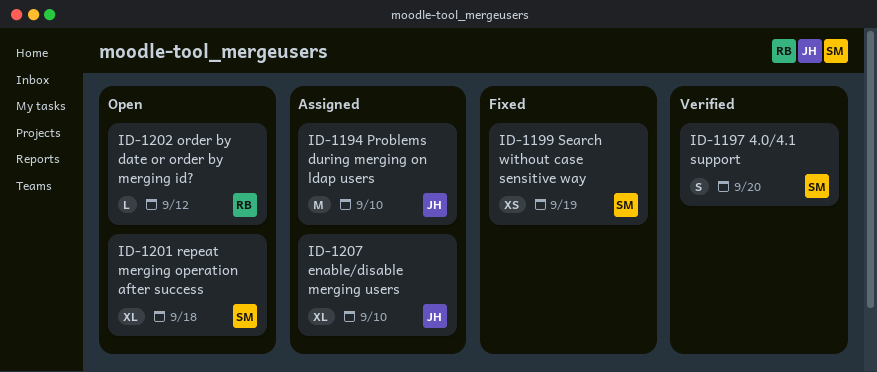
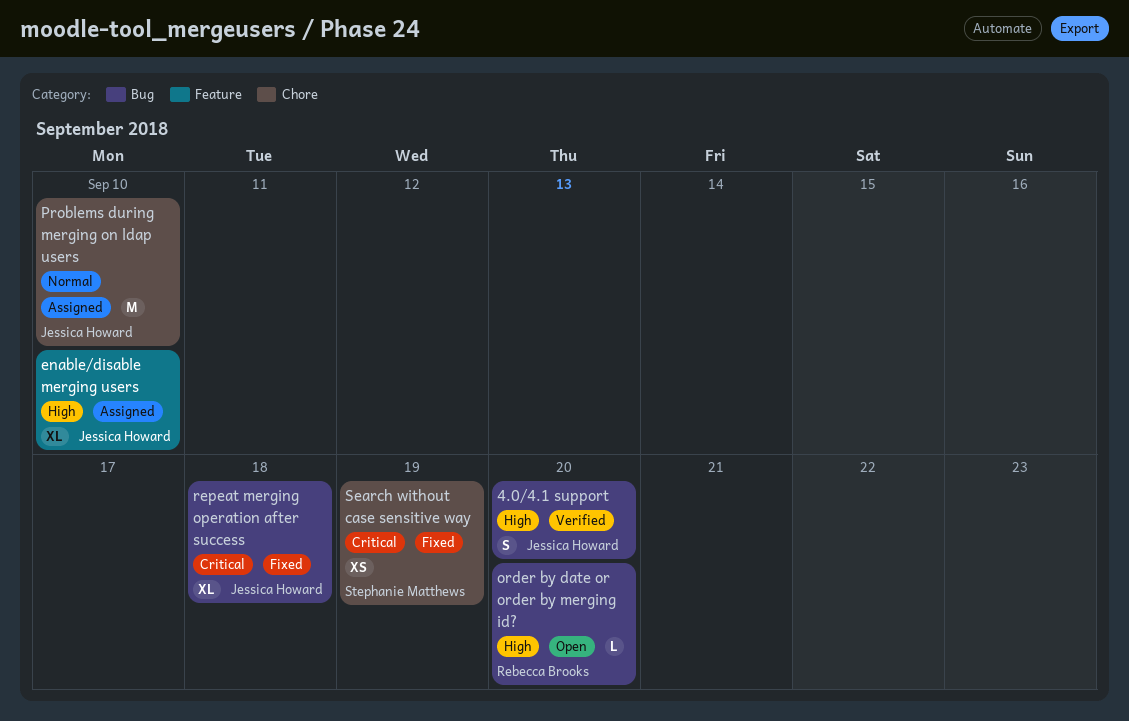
4.0/4.1 support, owner: Stephanie Matthews -> Jessica Howard
order by date or order by merging id?, due: Sep 12 -> Sep 20
repeat merging operation after success, status: Open -> Fixed
repeat merging operation after success, owner: Stephanie Matthews -> Jessica Howard

